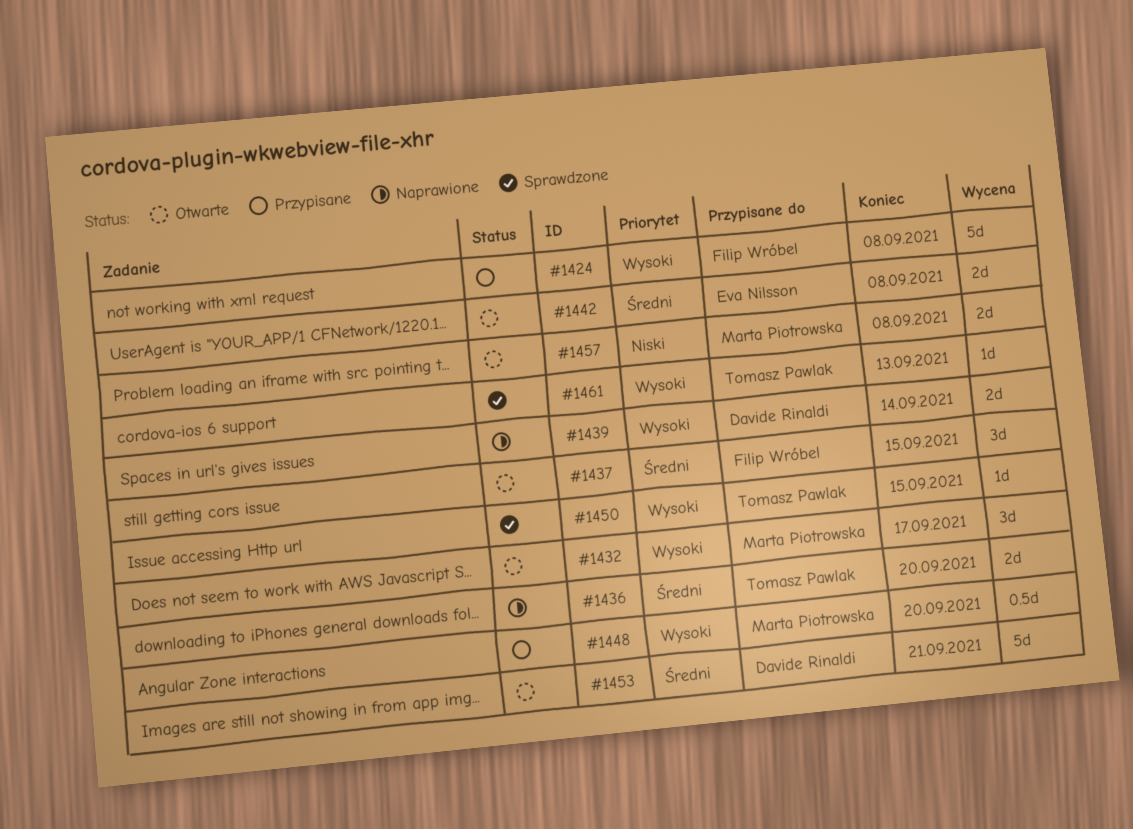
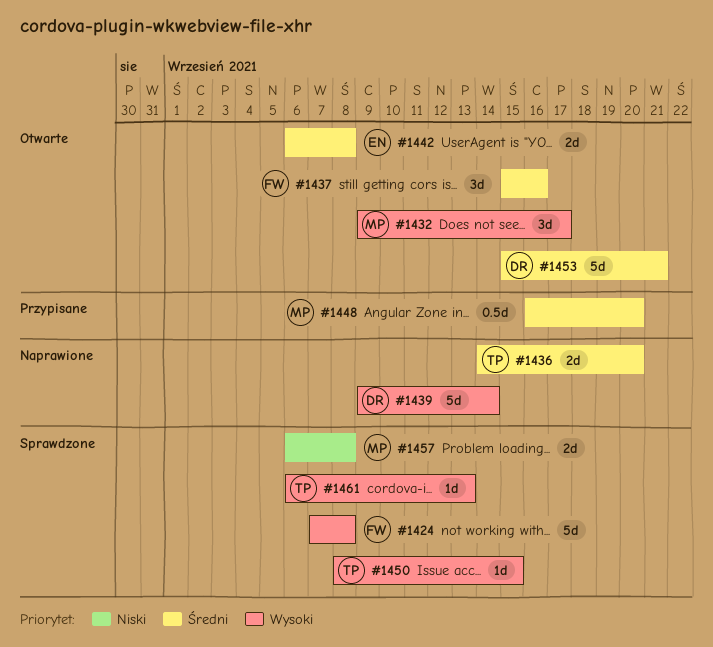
#1424, status: Przypisane -> Sprawdzone
#1437, due: Sep 15 -> Sep 16
#1439, estimate: 2d -> 5d
#1448, priority: Wysoki -> Średni
#1457, status: Otwarte -> Sprawdzone

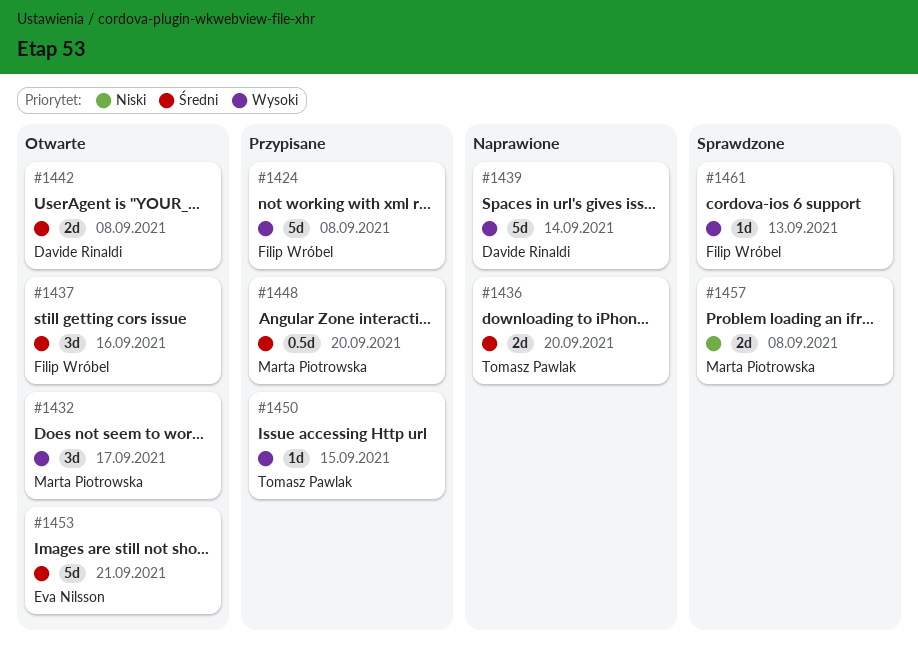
#1424, status: Sprawdzone -> Przypisane
#1442, owner: Eva Nilsson -> Davide Rinaldi
#1450, status: Sprawdzone -> Przypisane
#1453, owner: Davide Rinaldi -> Eva Nilsson
#1461, owner: Tomasz Pawlak -> Filip Wróbel

